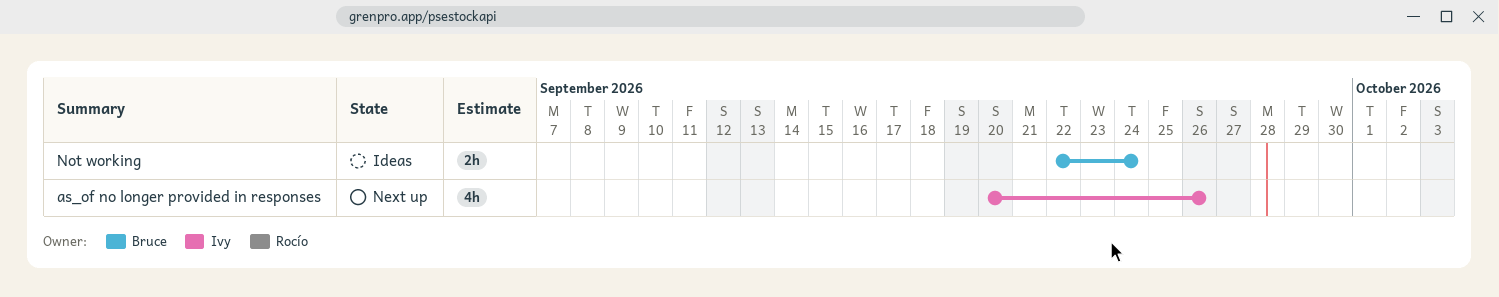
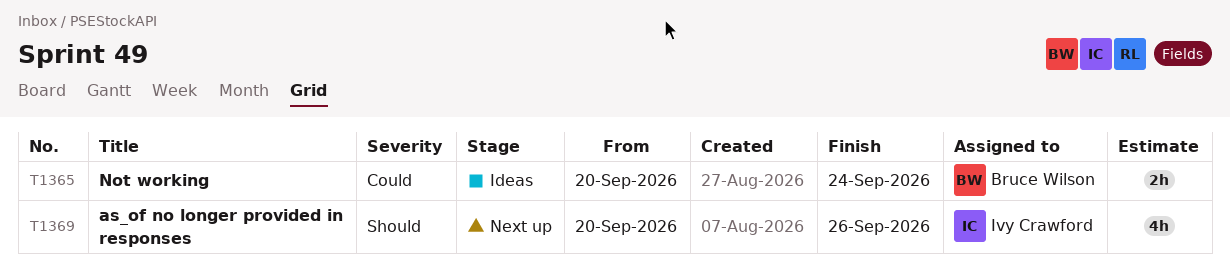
Not working, start: Sep 22 -> Sep 20

